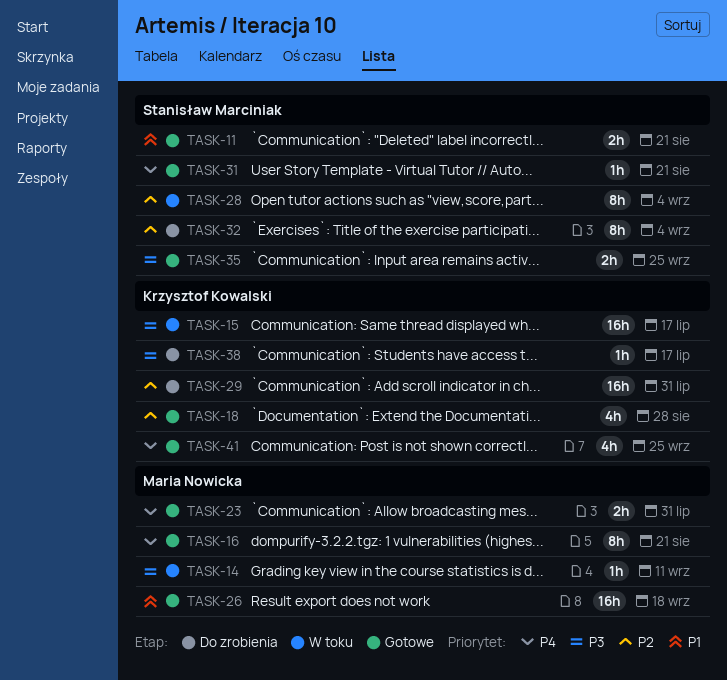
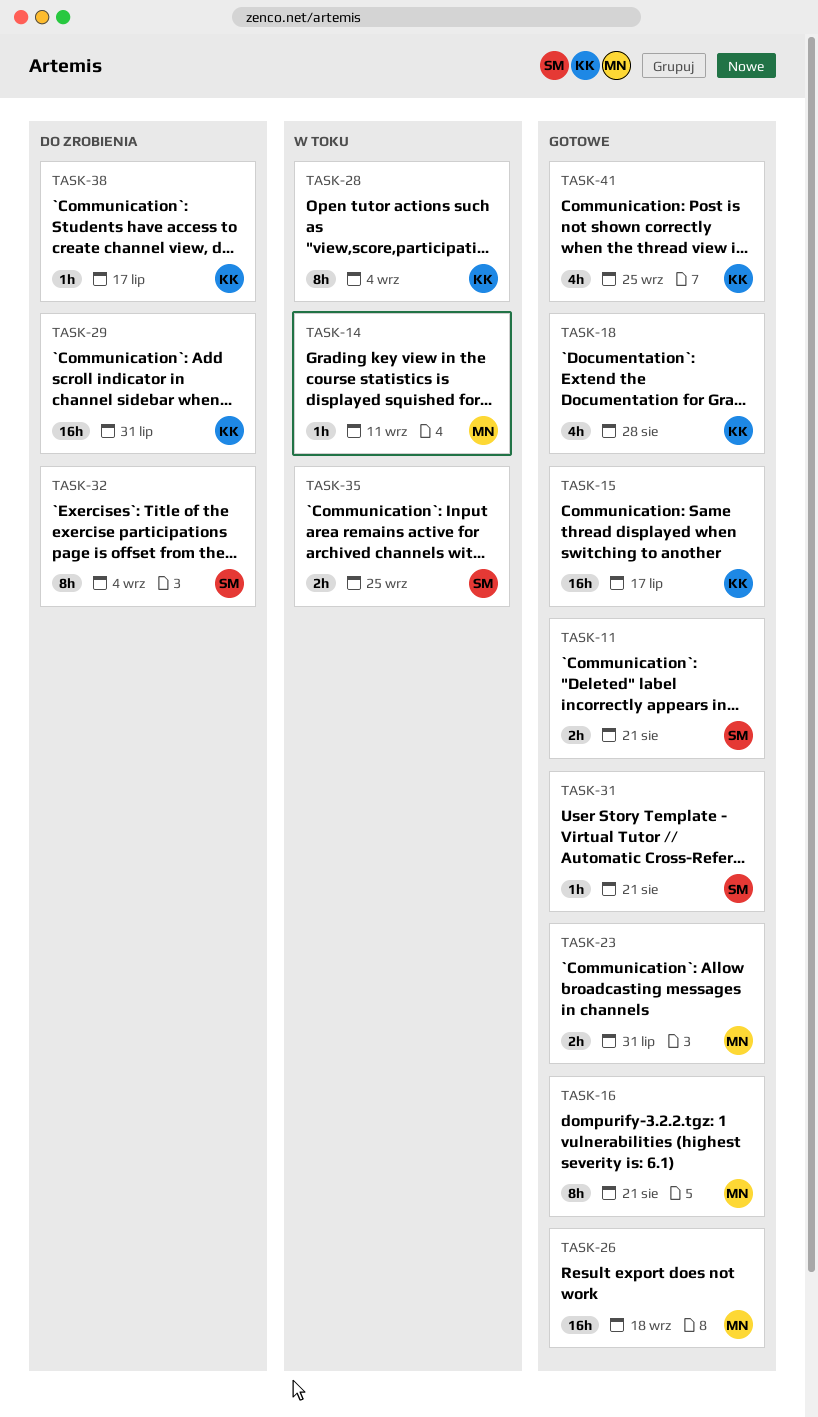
TASK-15, status: W toku -> Gotowe
TASK-28, owner: Stanisław Marciniak -> Krzysztof Kowalski
TASK-35, status: Gotowe -> W toku

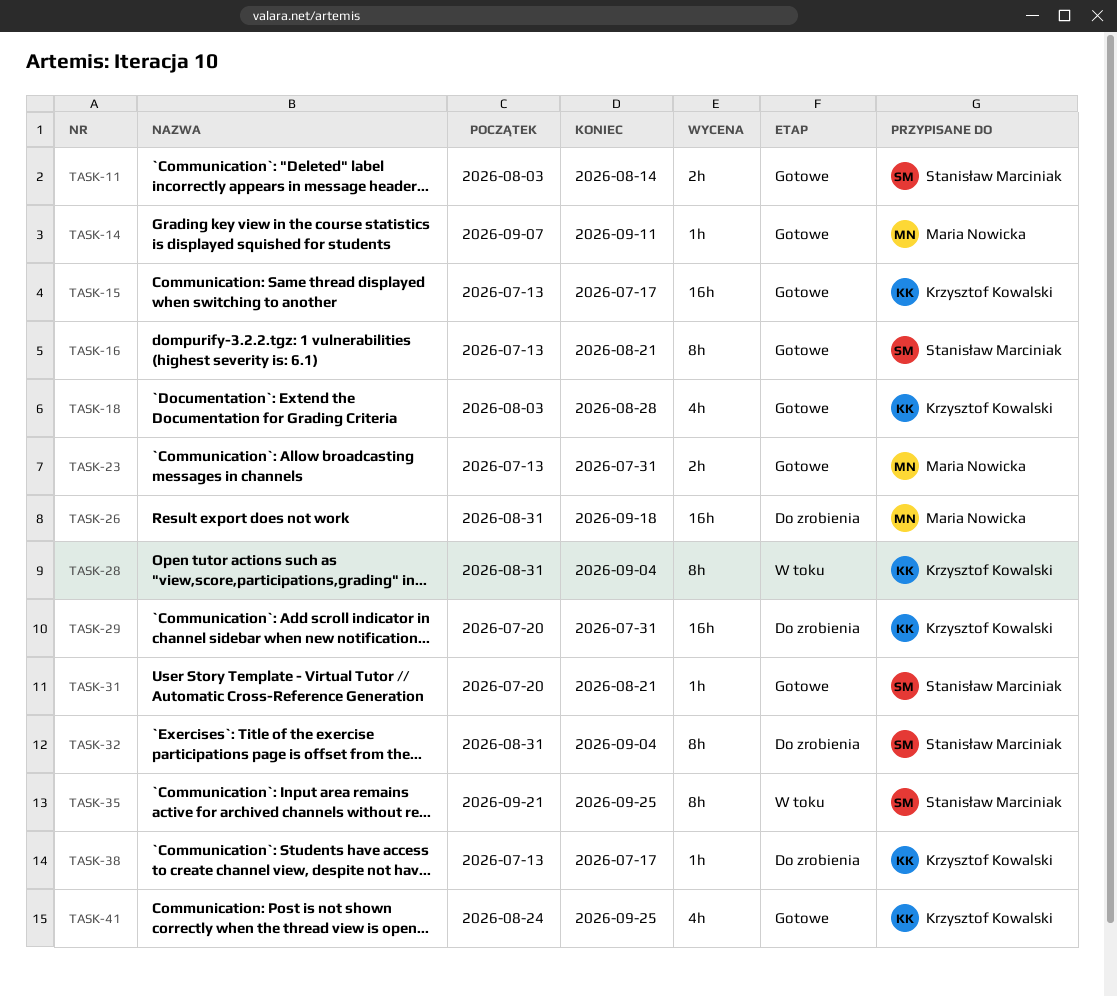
TASK-11, due: Aug 21 -> Aug 14
TASK-14, status: W toku -> Gotowe
TASK-16, owner: Maria Nowicka -> Stanisław Marciniak
TASK-26, status: Gotowe -> Do zrobienia
TASK-35, estimate: 2h -> 8h

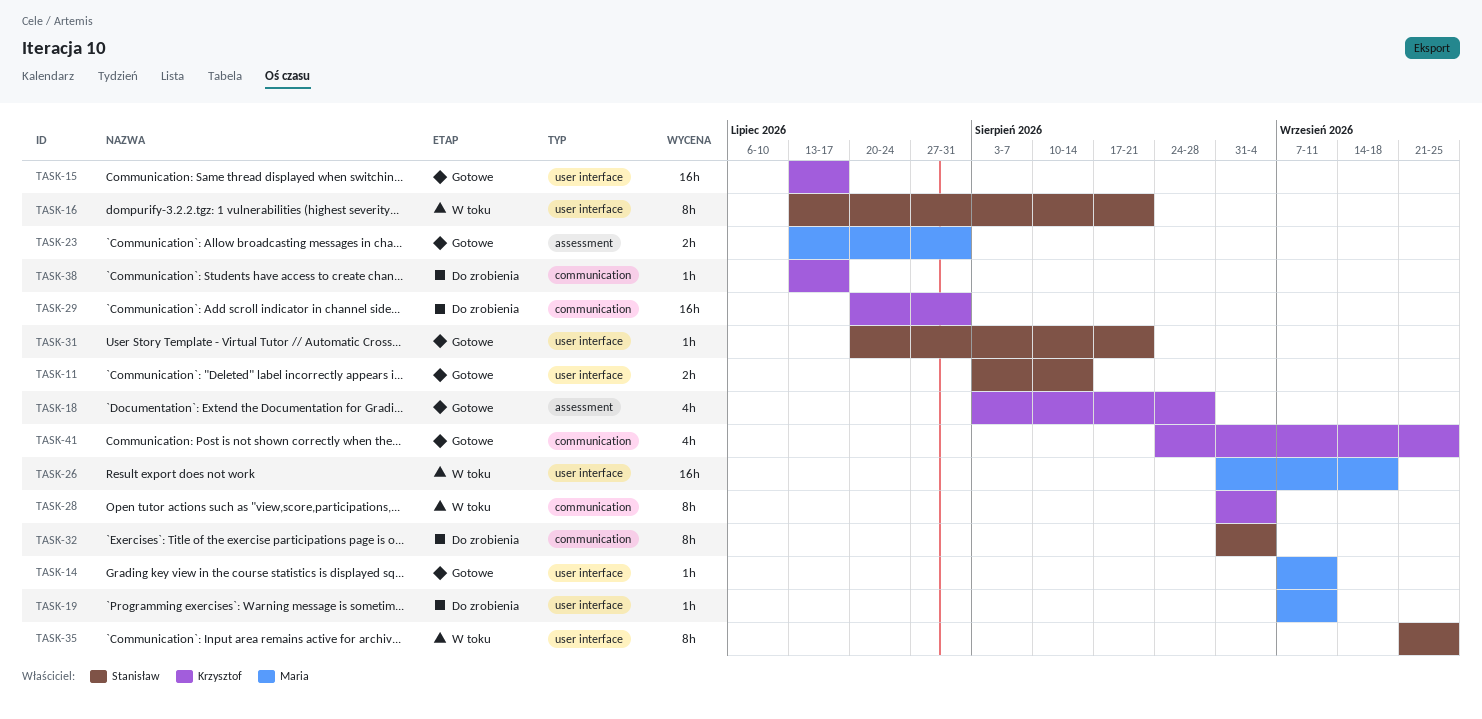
TASK-16, status: Gotowe -> W toku
TASK-19: none -> present
TASK-26, status: Do zrobienia -> W toku

